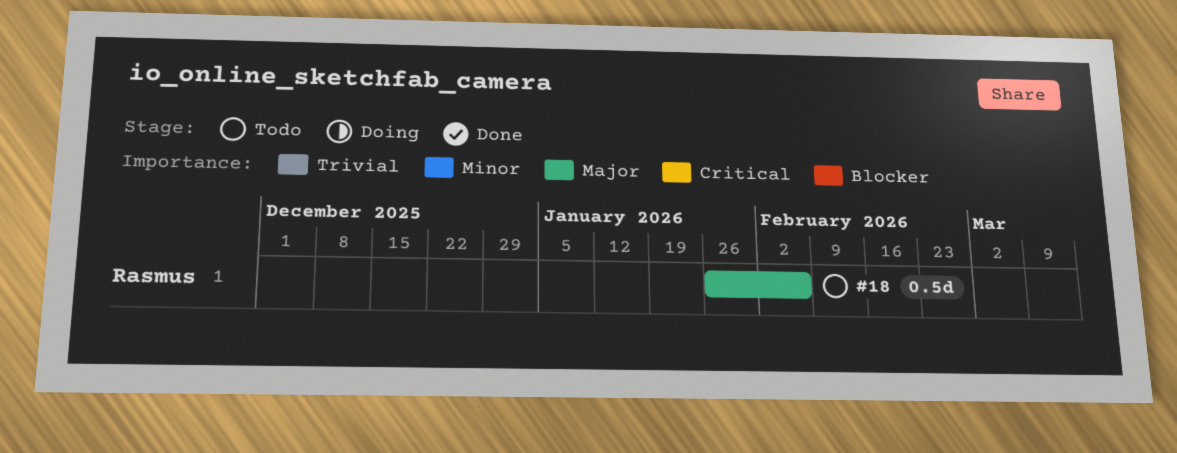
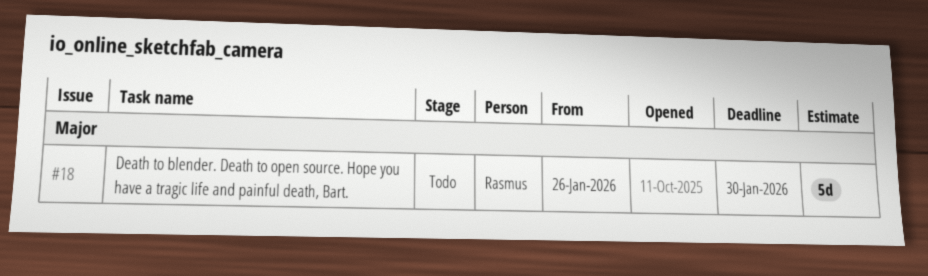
#18, estimate: 0.5d -> 5d
#18, due: Feb 6 -> Jan 30

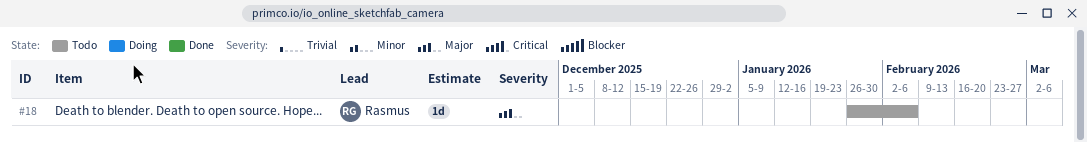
#18, estimate: 5d -> 1d
#18, due: Jan 30 -> Feb 6

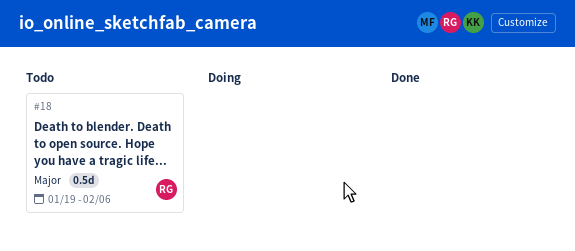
#18, estimate: 1d -> 0.5d
#18, start: Jan 26 -> Jan 19

